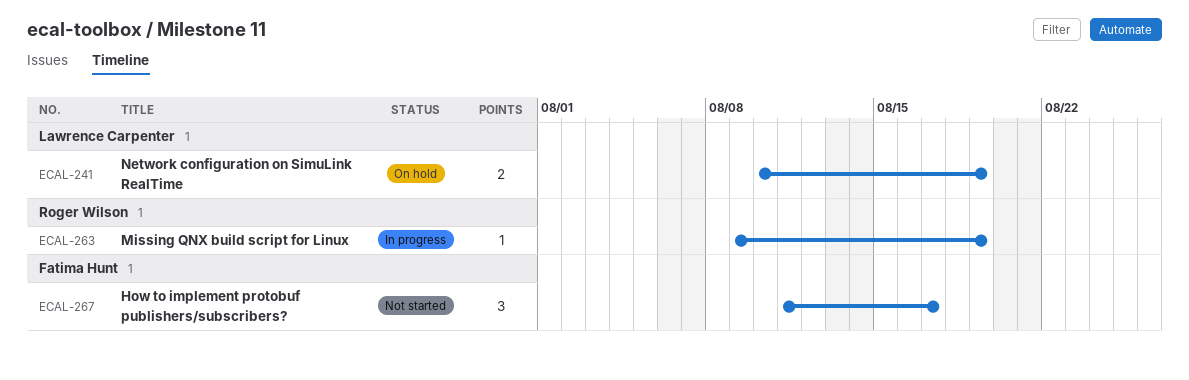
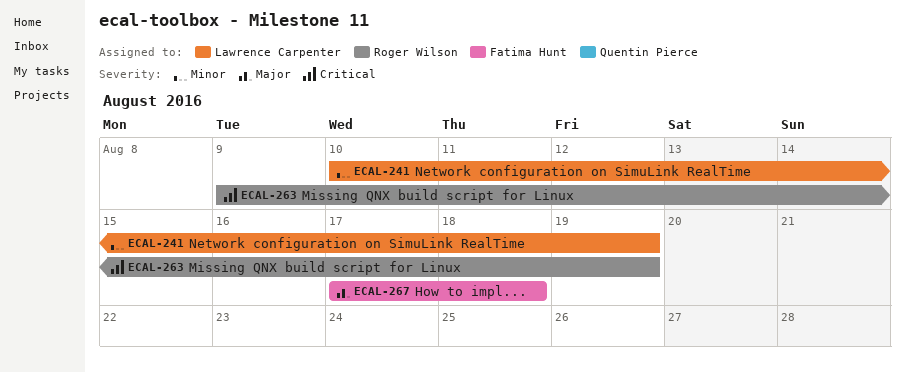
ECAL-267, start: Aug 11 -> Aug 17
ECAL-267, due: Aug 17 -> Aug 18

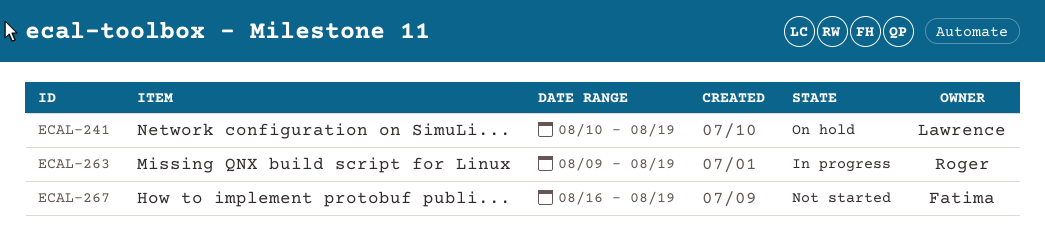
ECAL-267, start: Aug 17 -> Aug 16
ECAL-267, due: Aug 18 -> Aug 19

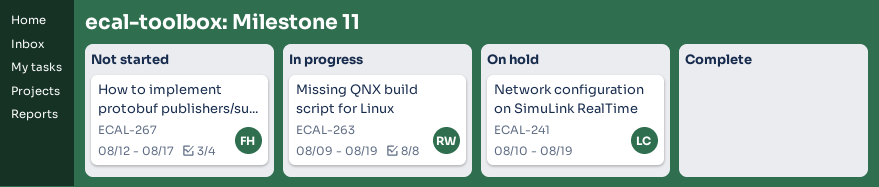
ECAL-267, start: Aug 16 -> Aug 12
ECAL-267, due: Aug 19 -> Aug 17

